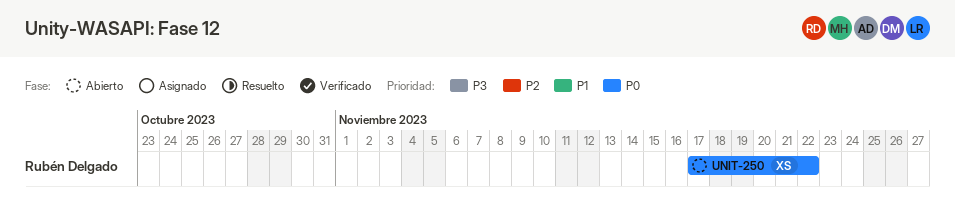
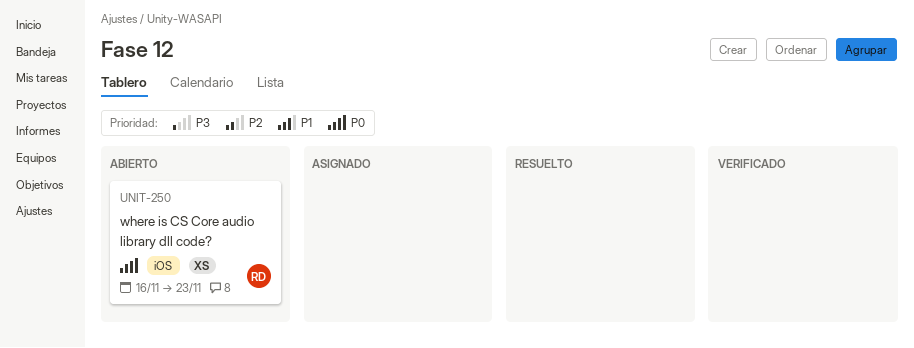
UNIT-250, start: Nov 17 -> Nov 16
UNIT-250, due: Nov 22 -> Nov 23

